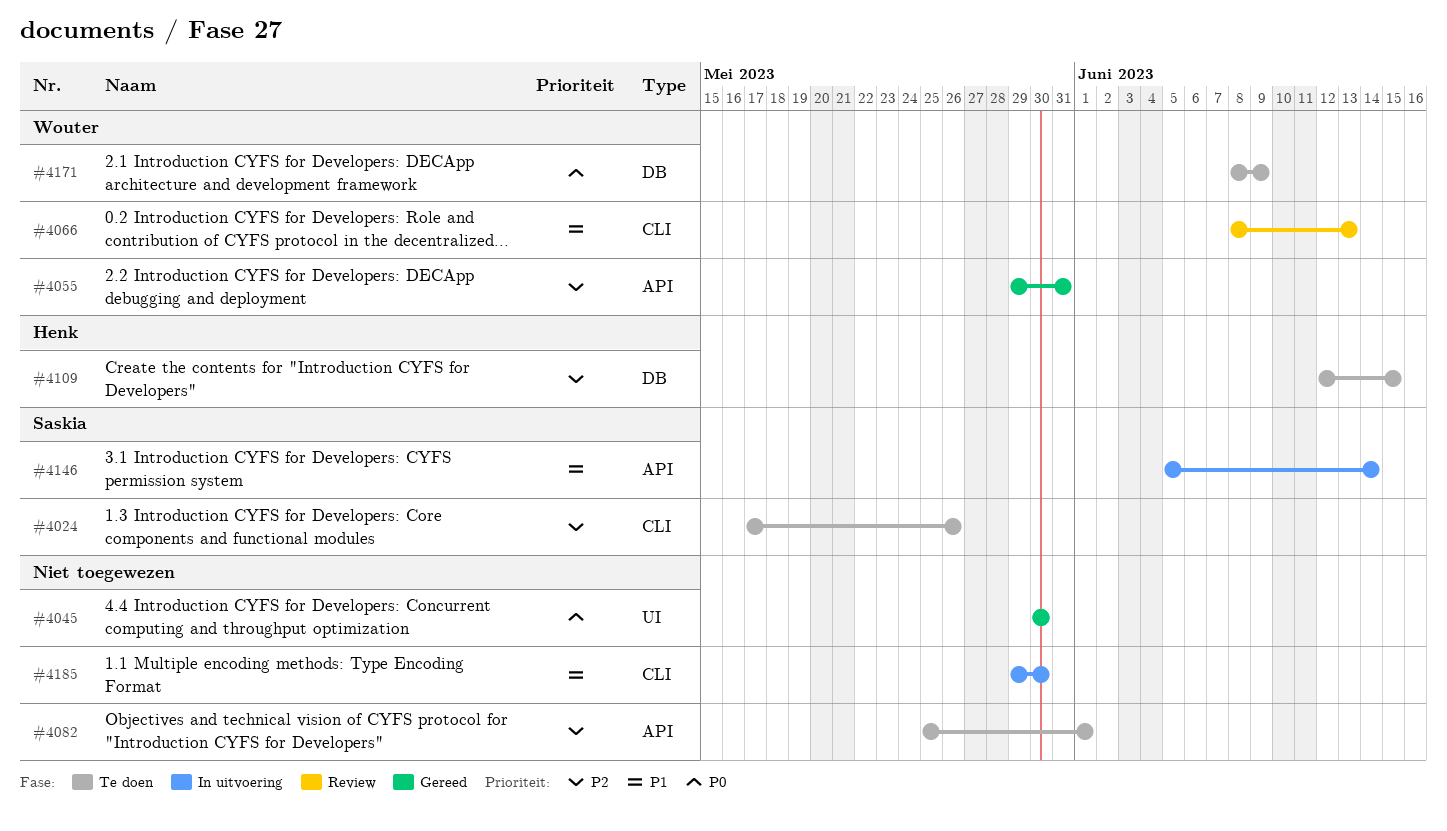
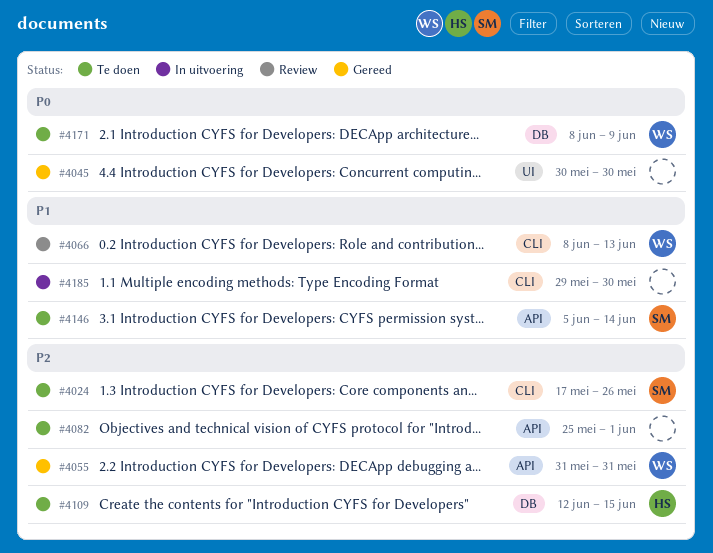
#4055, start: May 29 -> May 31
#4146, status: In uitvoering -> Te doen

